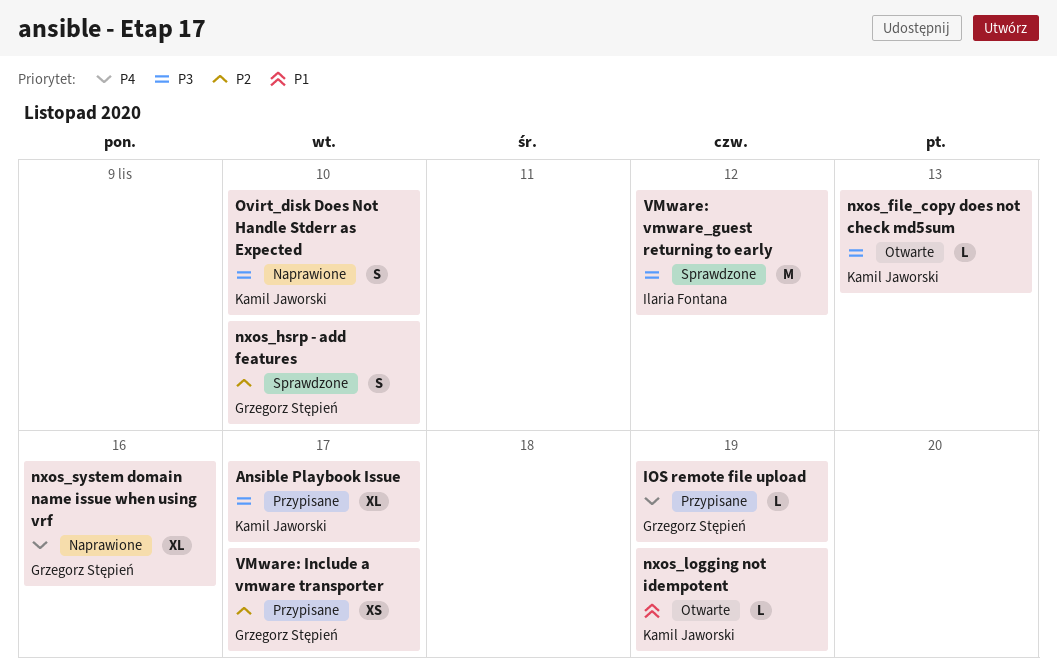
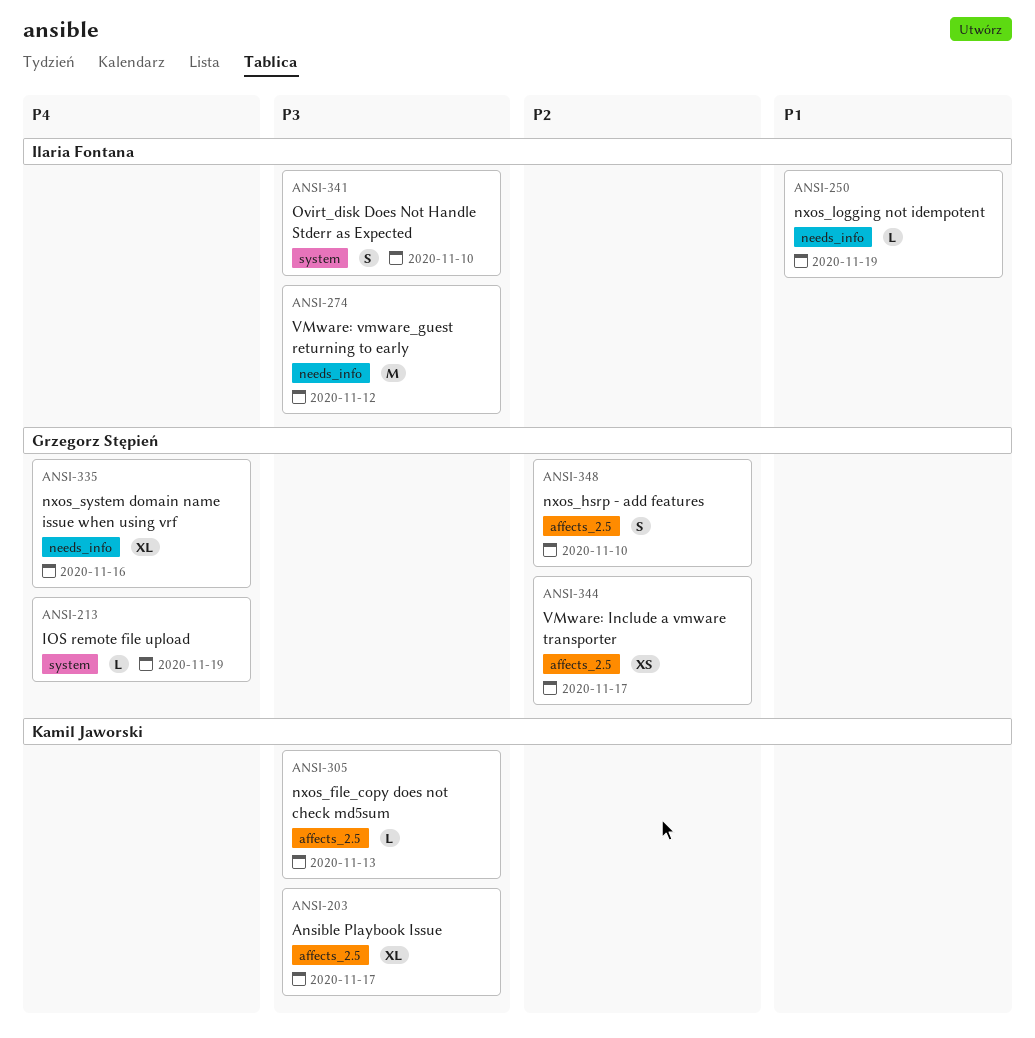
nxos_logging not idempotent, owner: Kamil Jaworski -> Ilaria Fontana
Ovirt_disk Does Not Handle Stderr as Expected, owner: Kamil Jaworski -> Ilaria Fontana

